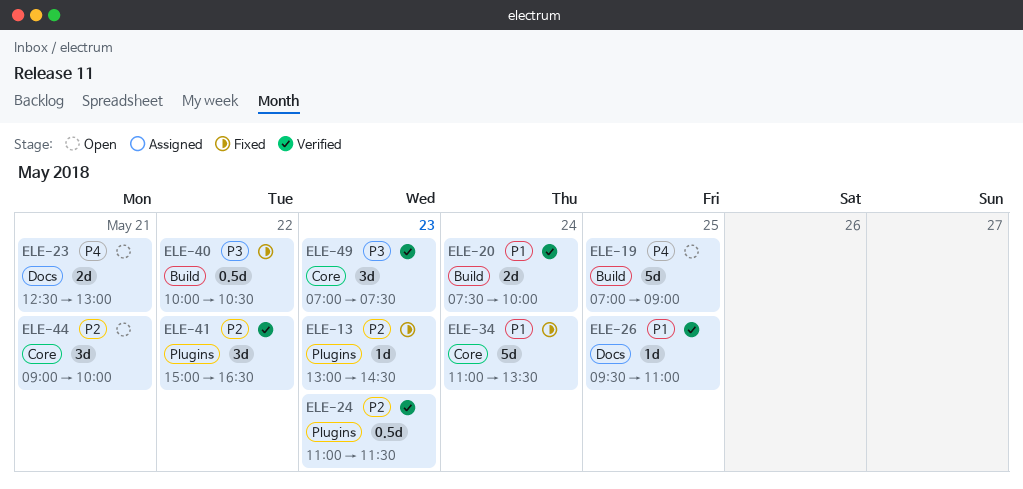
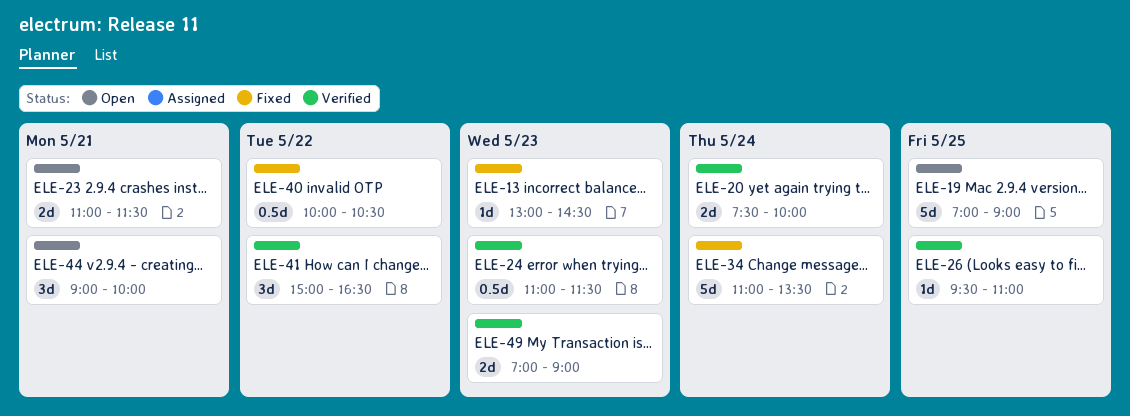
ELE-23, begins: 12:30 -> 11:00
ELE-23, ends: 13:00 -> 11:30
ELE-49, estimate: 3d -> 2d
ELE-49, ends: 07:30 -> 09:00

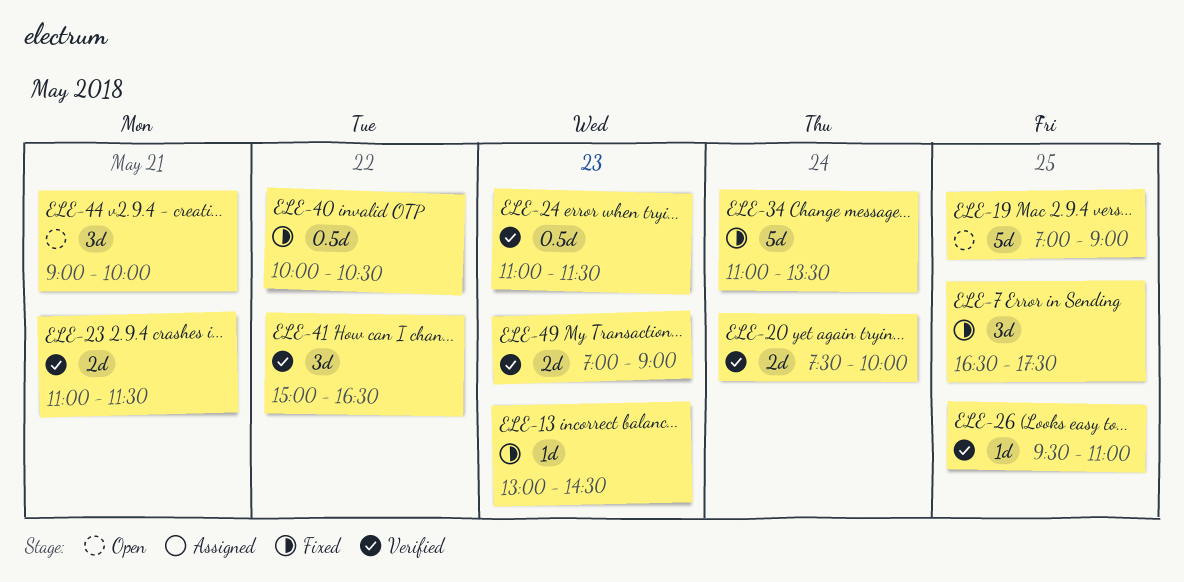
ELE-7: none -> present
ELE-23, status: Open -> Verified

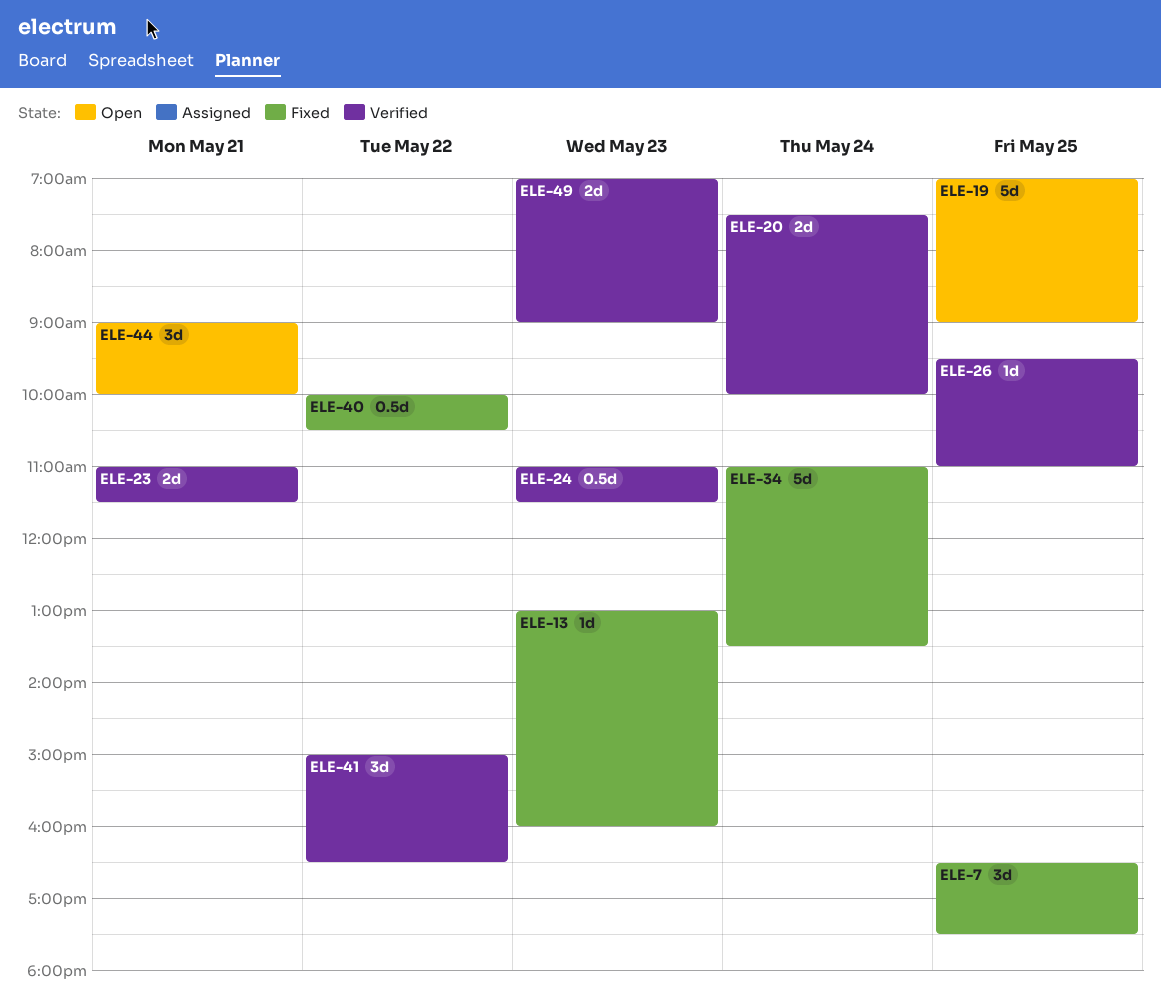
ELE-13, ends: 14:30 -> 16:00

